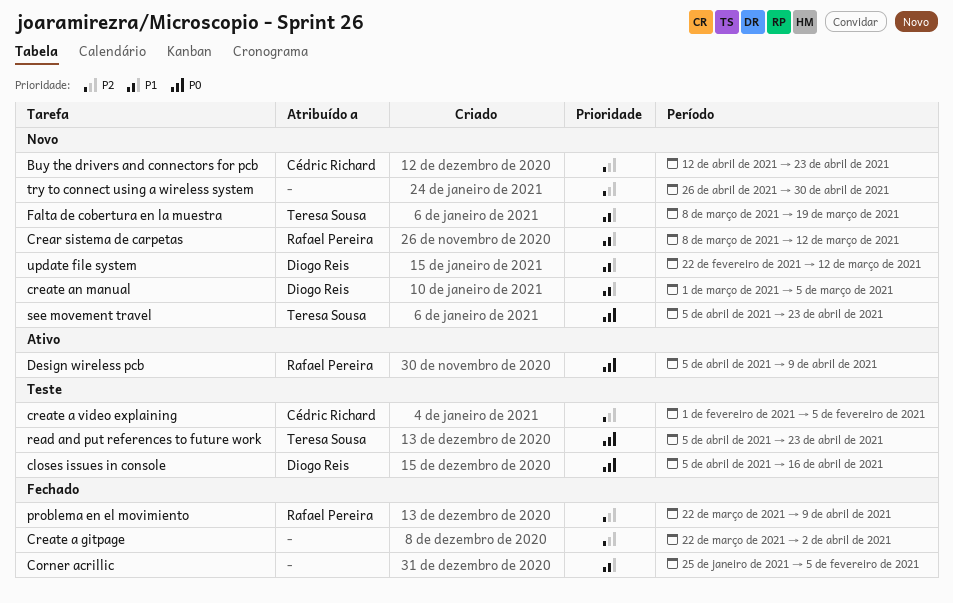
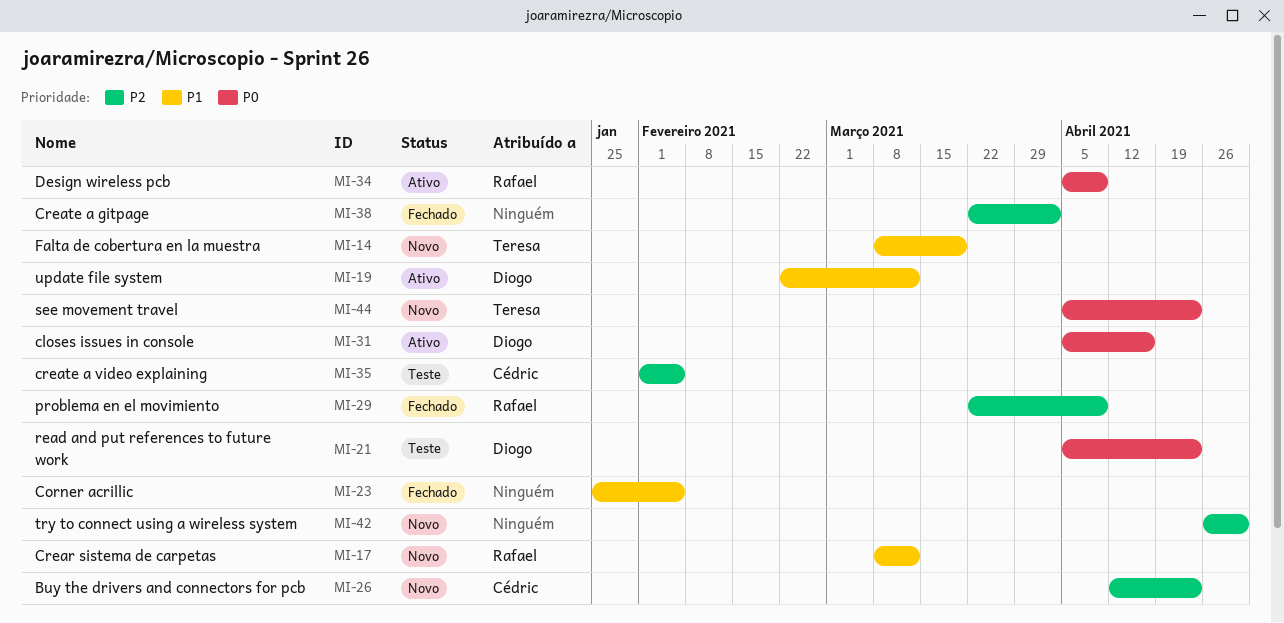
closes issues in console, status: Teste -> Ativo
create an manual: present -> none
read and put references to future work, owner: Teresa Sousa -> Diogo Reis
update file system, status: Novo -> Ativo

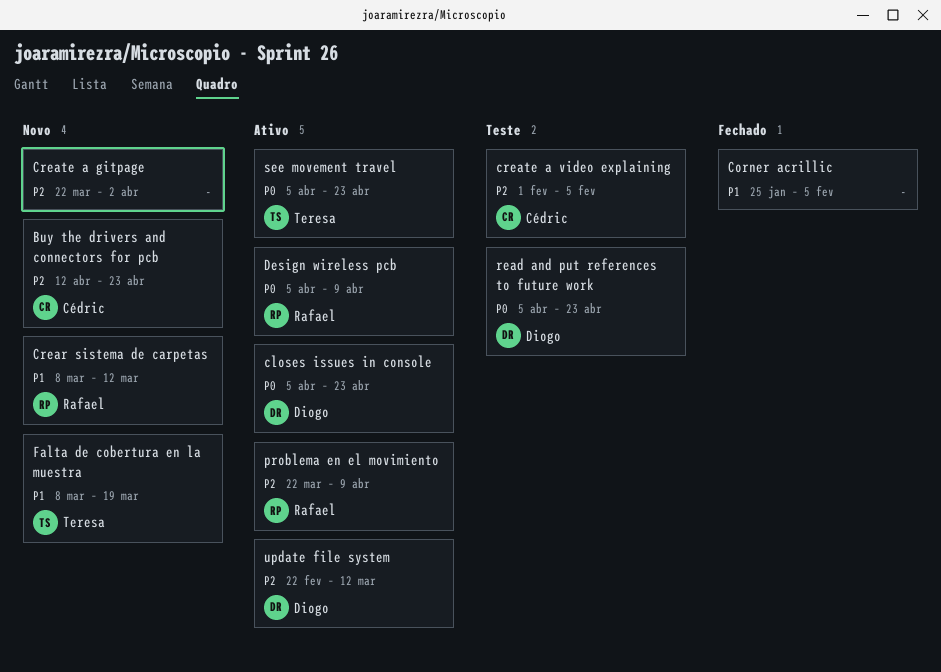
closes issues in console, due: Apr 16 -> Apr 23
Create a gitpage, status: Fechado -> Novo
problema en el movimiento, status: Fechado -> Ativo
see movement travel, status: Novo -> Ativo
try to connect using a wireless system: present -> none
update file system, priority: P1 -> P2

